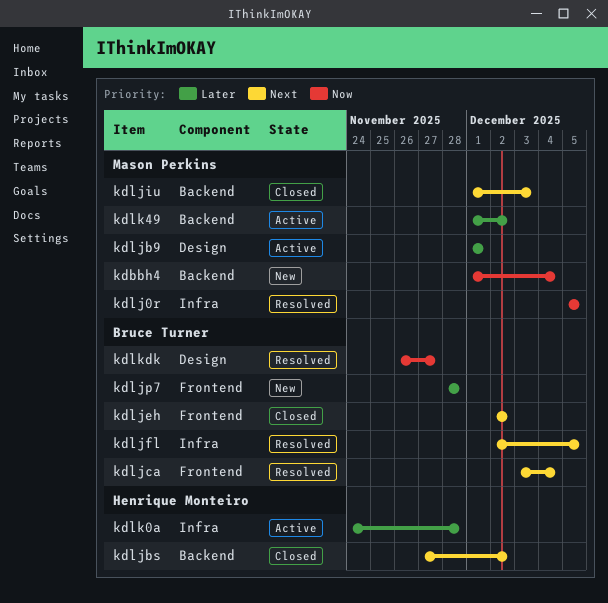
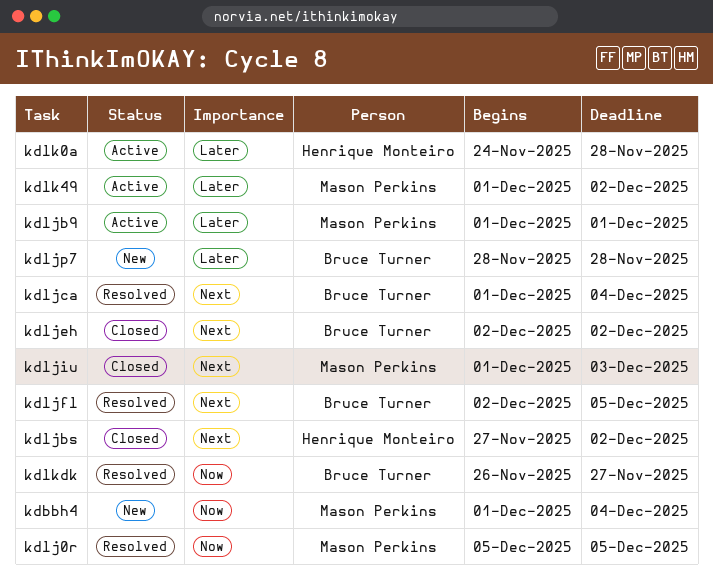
kdljca, start: Dec 3 -> Dec 1

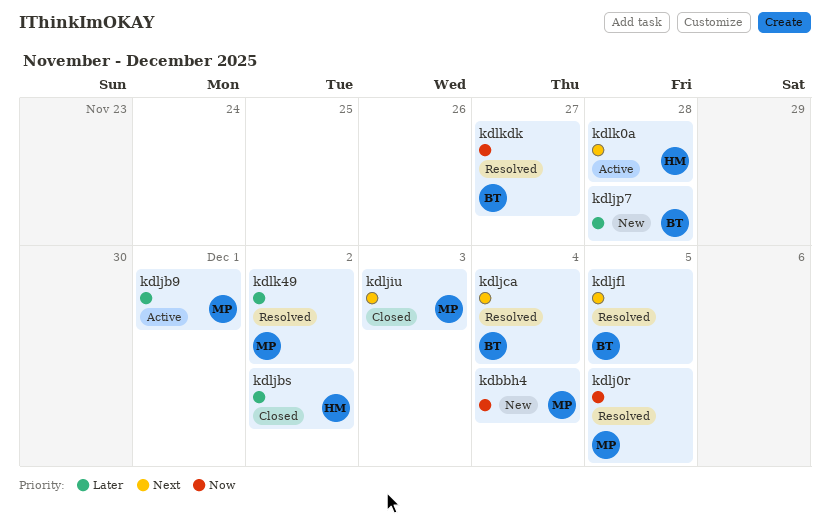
kdljbs, priority: Next -> Later
kdljeh: present -> none
kdlk0a, priority: Later -> Next
kdlk49, status: Active -> Resolved

